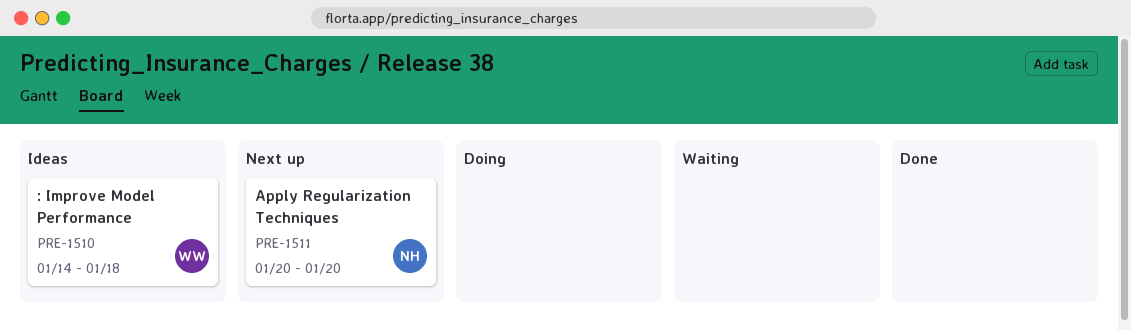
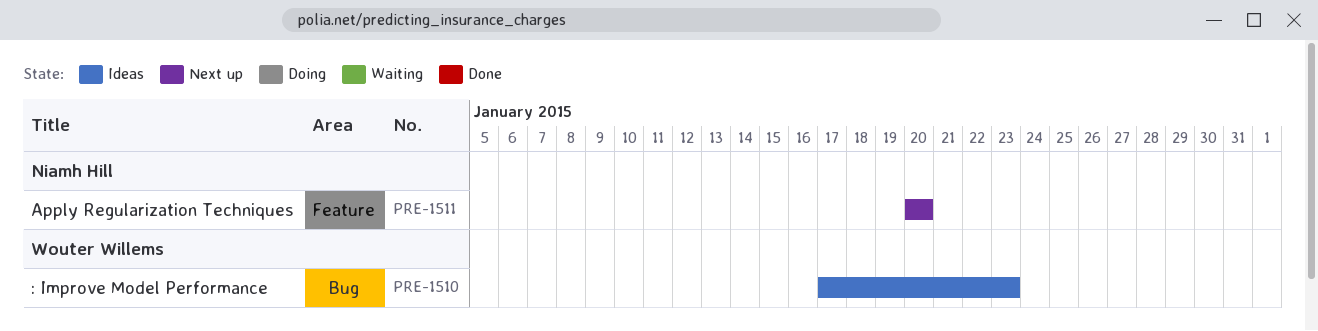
PRE-1510, start: Jan 14 -> Jan 17
PRE-1510, due: Jan 18 -> Jan 23

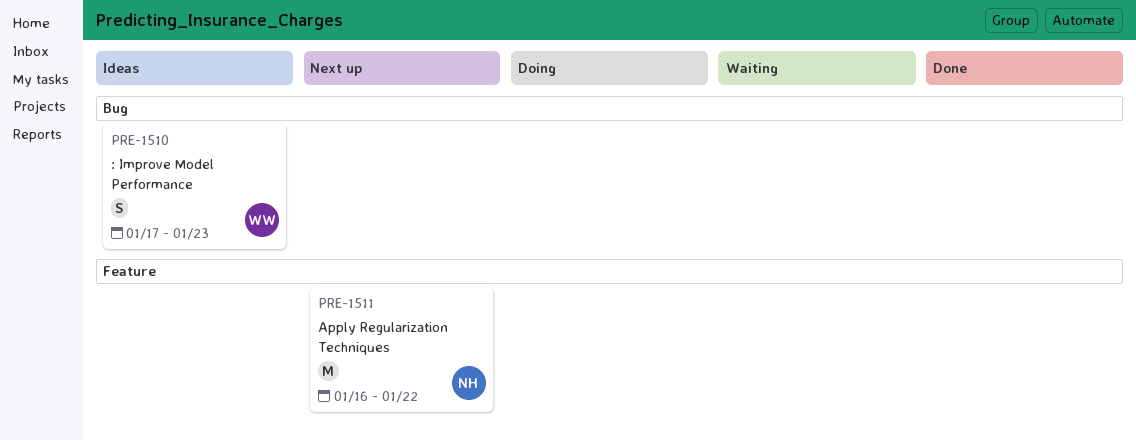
PRE-1511, start: Jan 20 -> Jan 16
PRE-1511, due: Jan 20 -> Jan 22

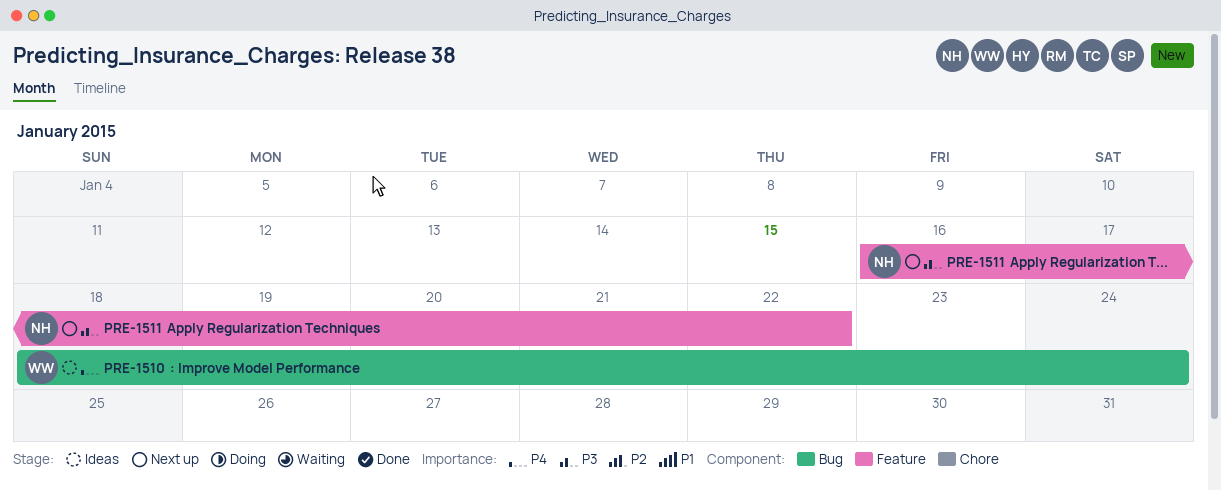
PRE-1510, start: Jan 17 -> Jan 18
PRE-1510, due: Jan 23 -> Jan 24

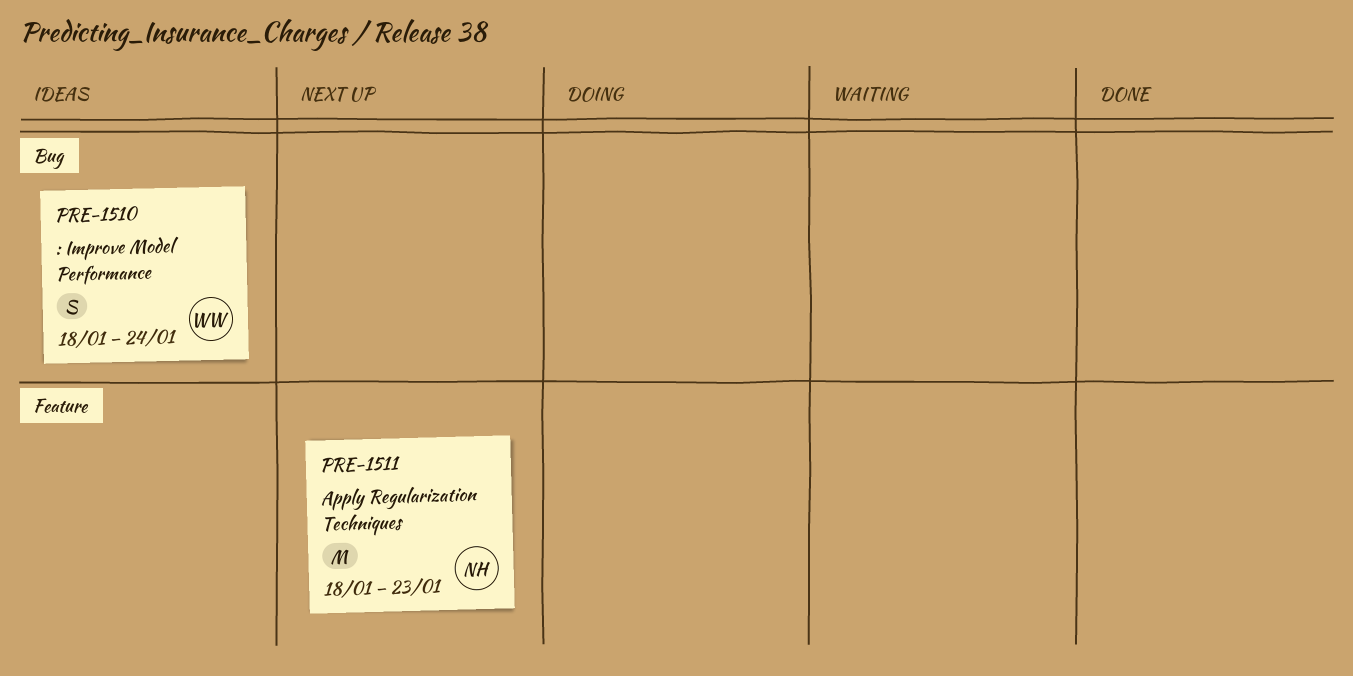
PRE-1511, start: Jan 16 -> Jan 18
PRE-1511, due: Jan 22 -> Jan 23

